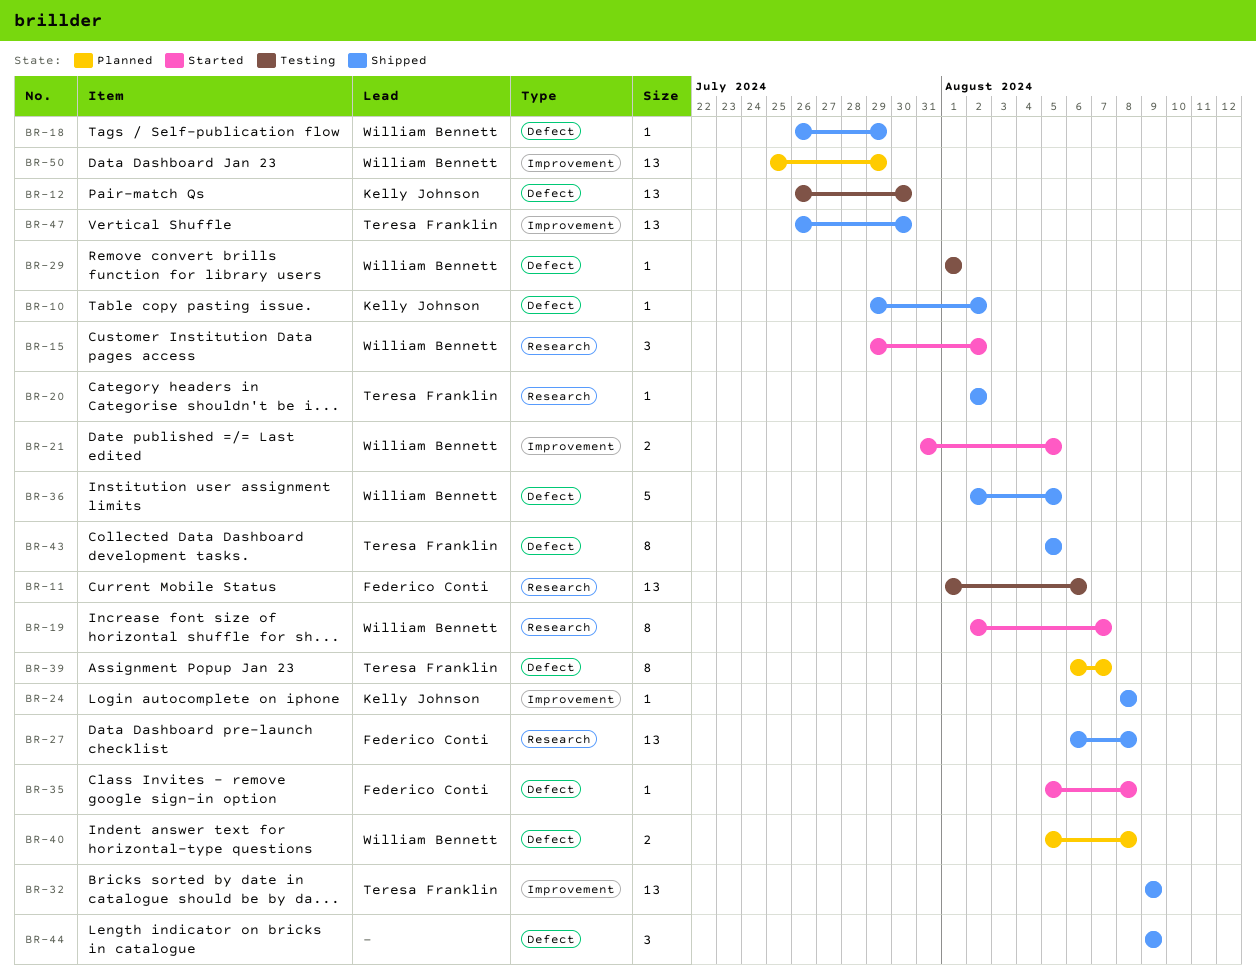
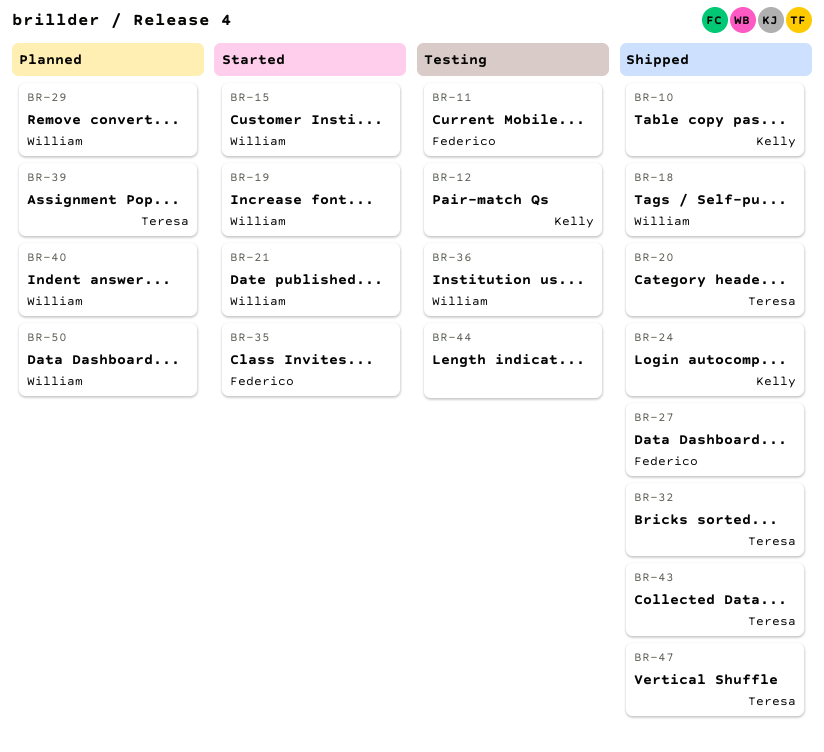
BR-29, status: Testing -> Planned
BR-36, status: Shipped -> Testing
BR-44, status: Shipped -> Testing

